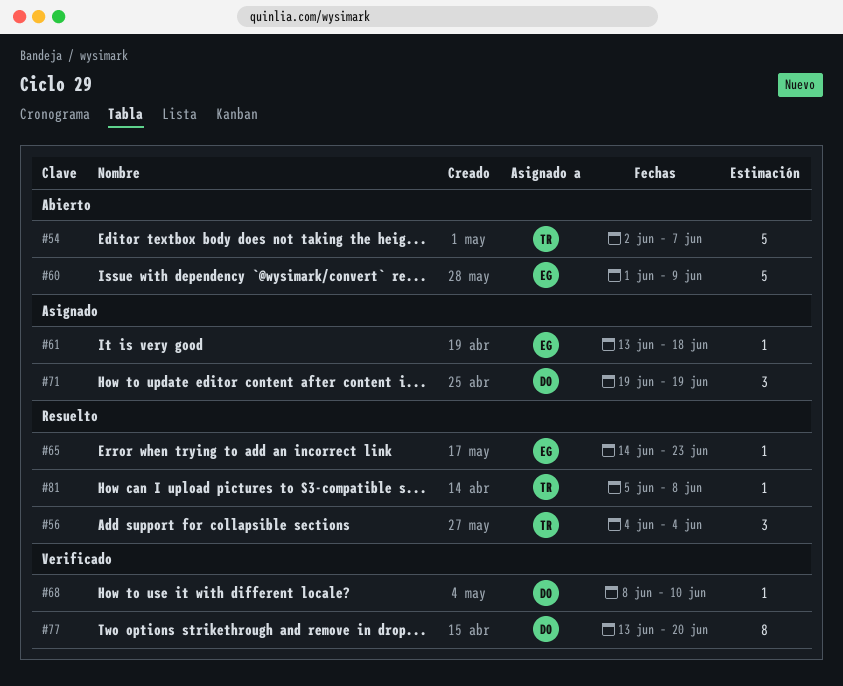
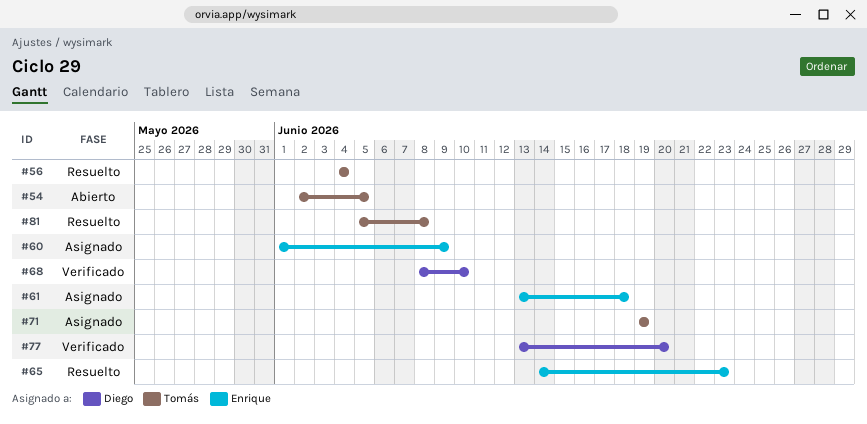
#54, due: Jun 7 -> Jun 5
#60, status: Abierto -> Asignado
#71, owner: Diego -> Tomás

